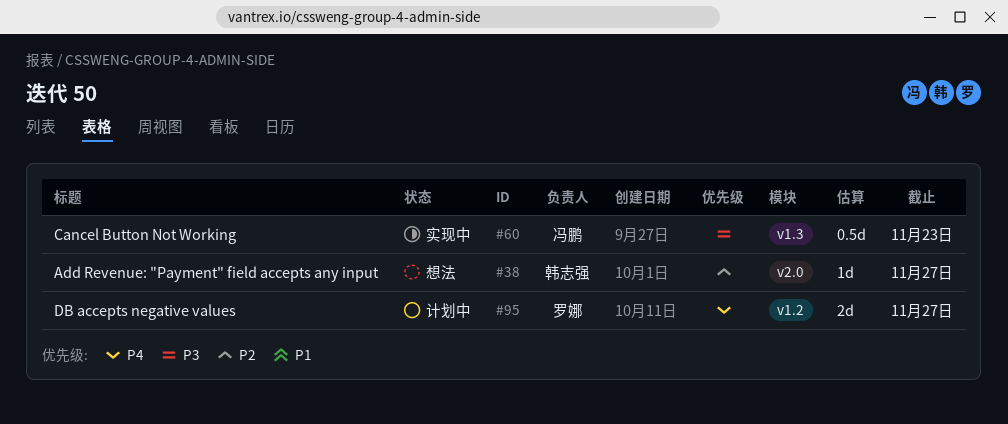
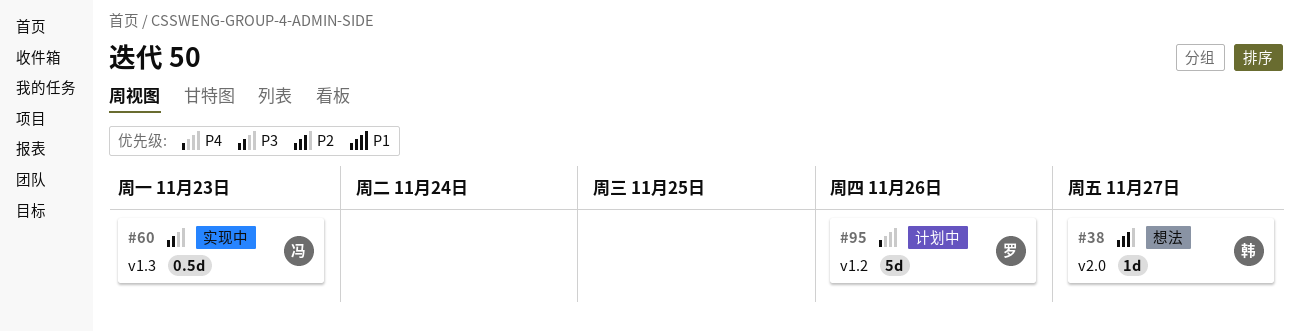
#95, estimate: 2d -> 5d
#95, due: Nov 27 -> Nov 26

